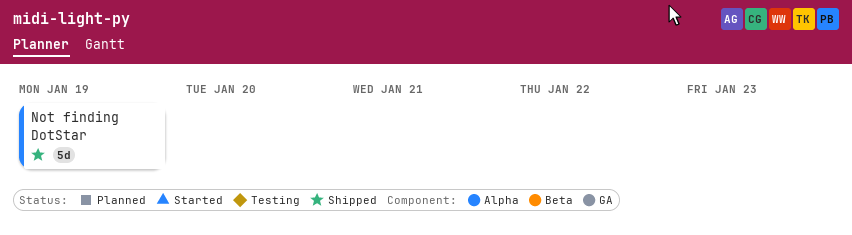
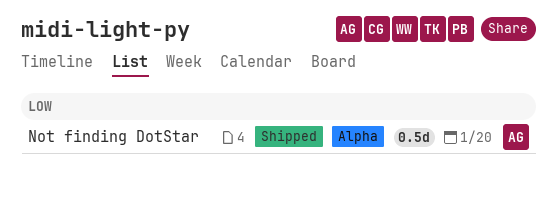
Not finding DotStar, estimate: 5d -> 0.5d
Not finding DotStar, due: Jan 19 -> Jan 20

